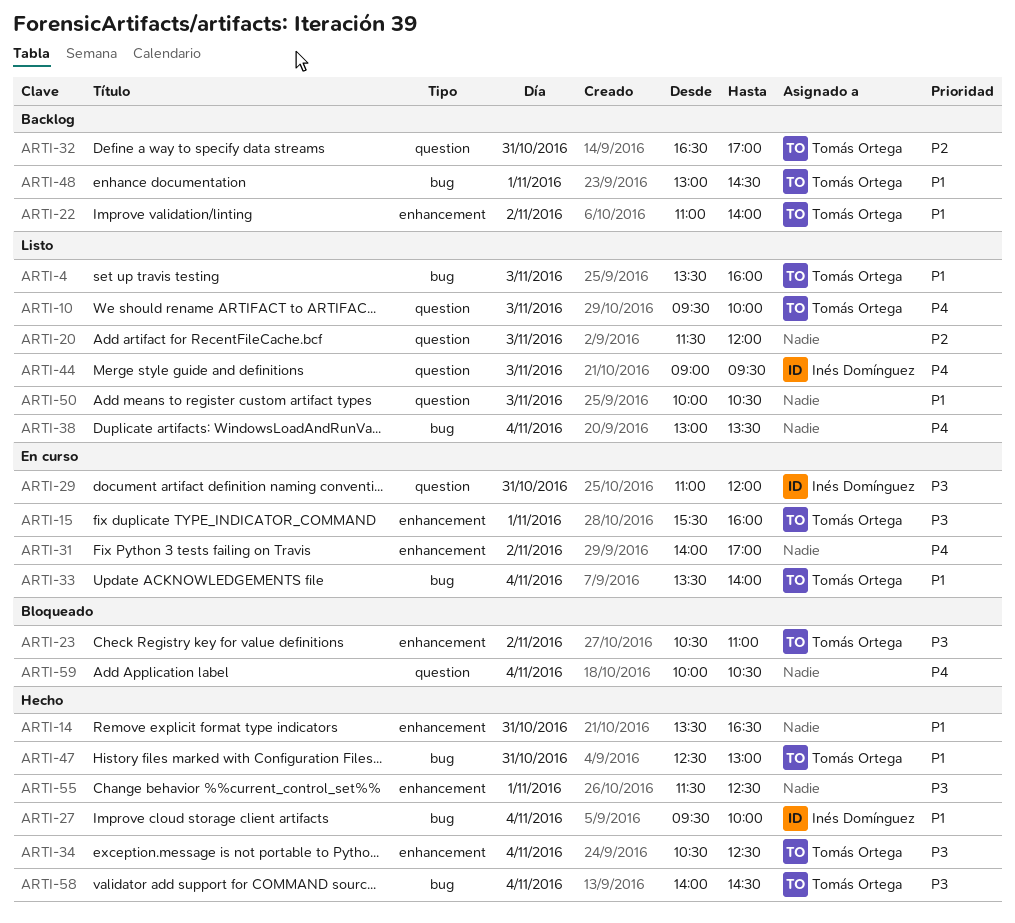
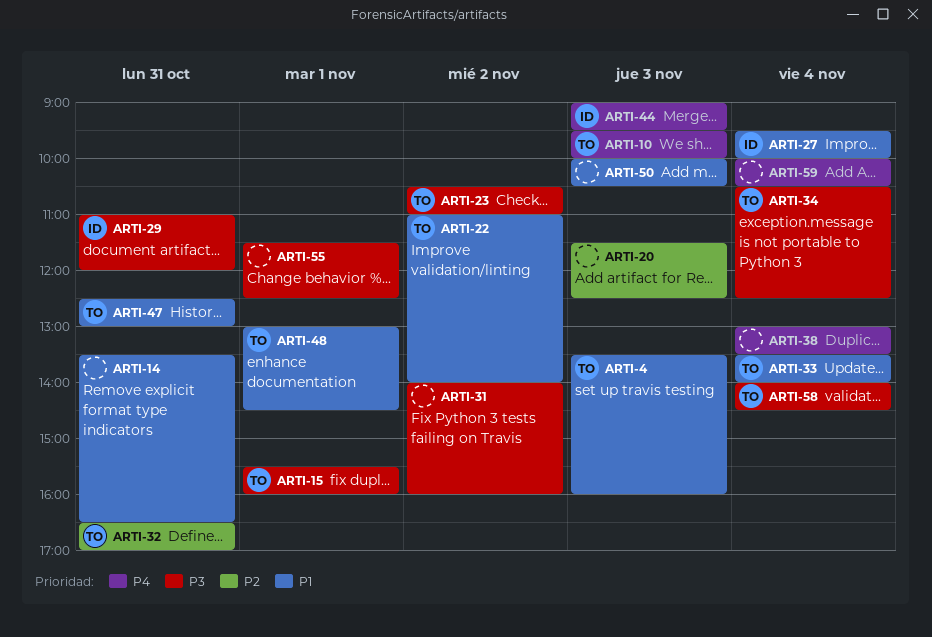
ARTI-20, ends: 12:00 -> 12:30
ARTI-31, priority: P4 -> P3
ARTI-31, ends: 17:00 -> 16:00

